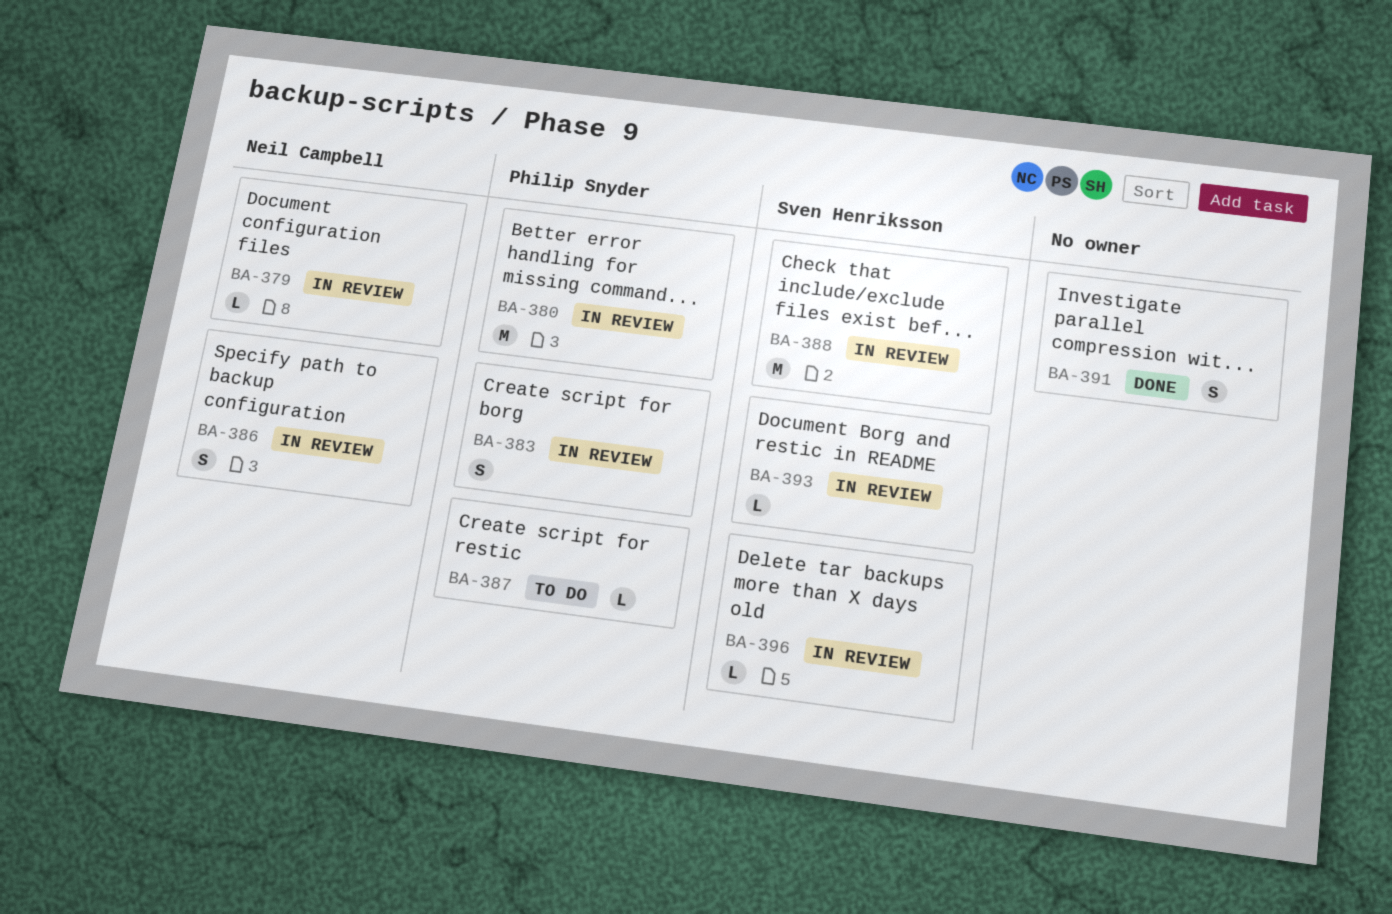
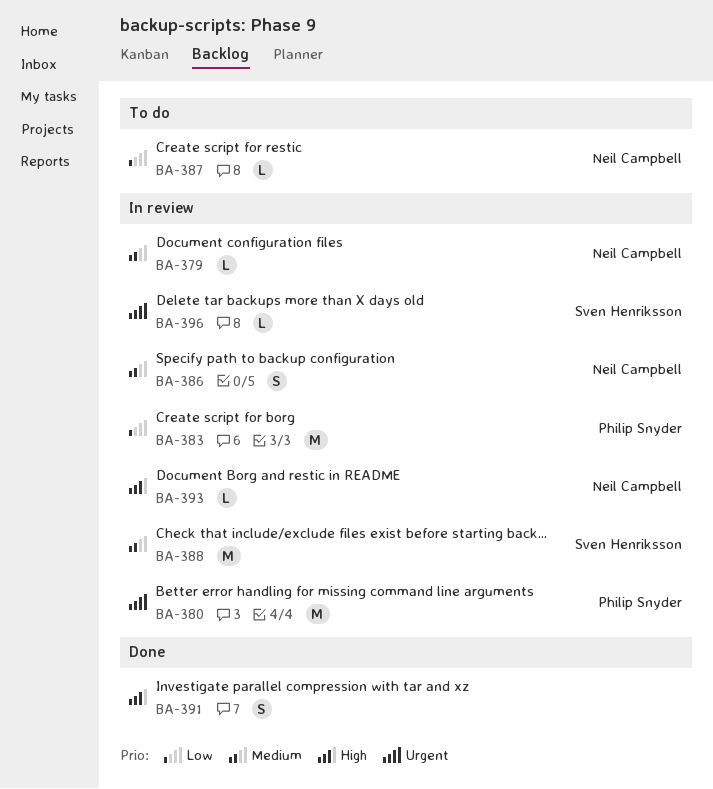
BA-383, estimate: S -> M
BA-387, owner: Philip Snyder -> Neil Campbell
BA-393, owner: Sven Henriksson -> Neil Campbell

